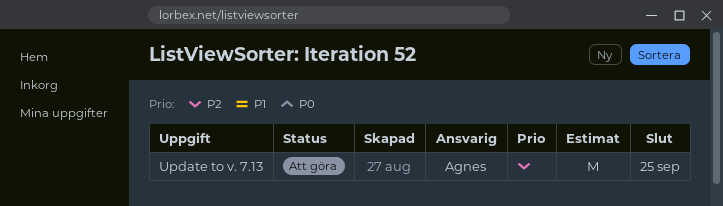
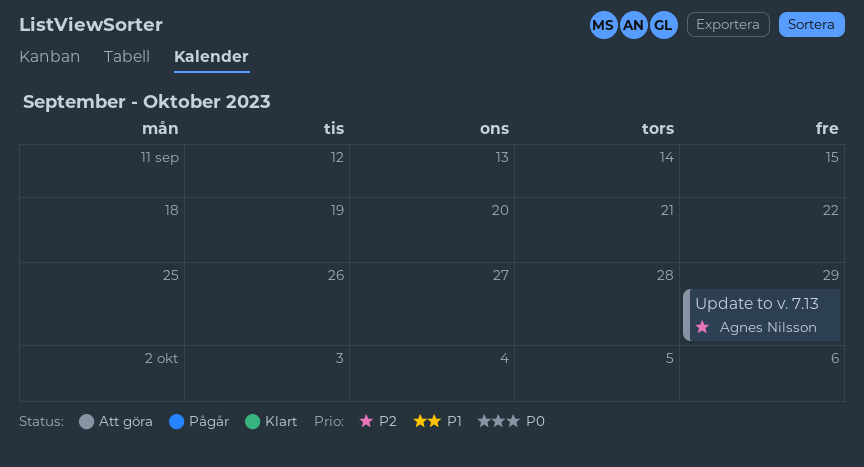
Update to v. 7.13, due: Sep 25 -> Sep 29

